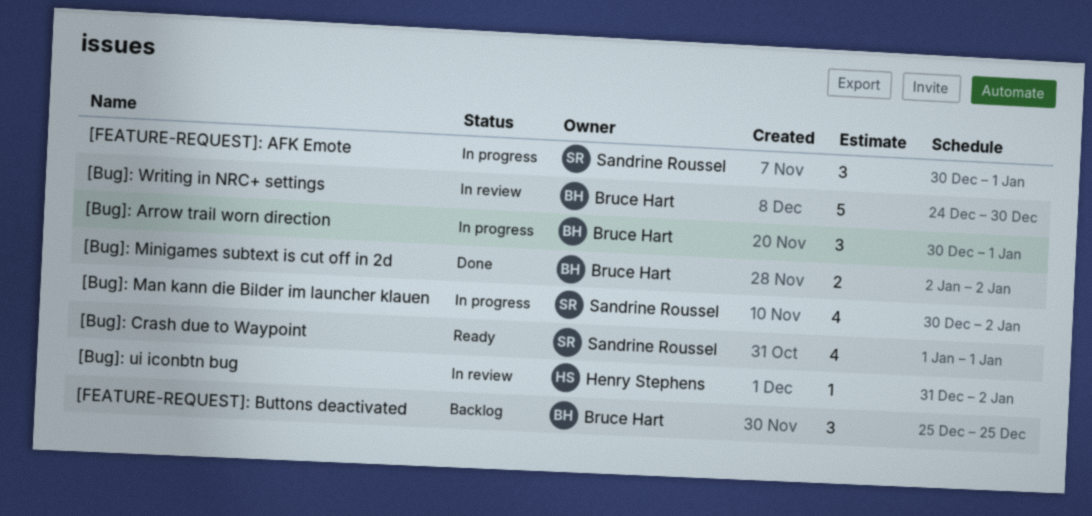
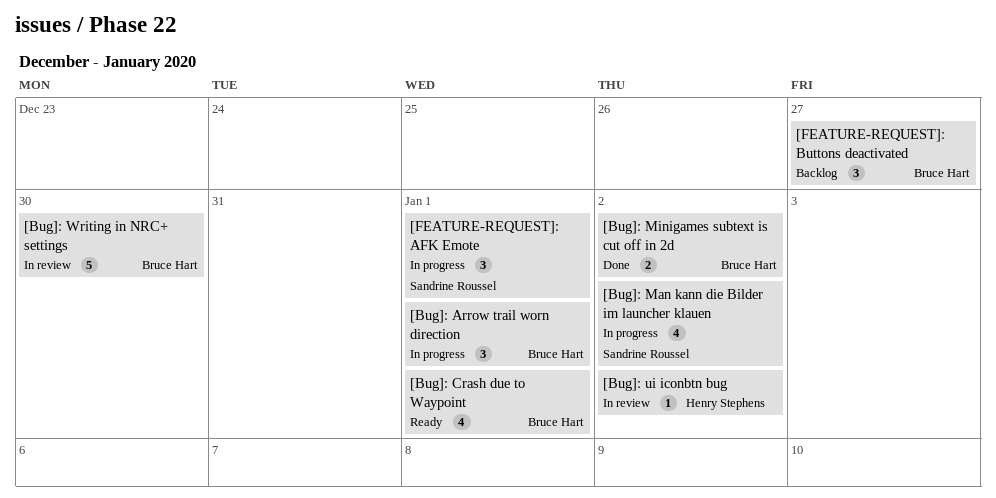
[Bug]: Crash due to Waypoint, owner: Sandrine Roussel -> Bruce Hart
[FEATURE-REQUEST]: Buttons deactivated, due: Dec 25 -> Dec 27

